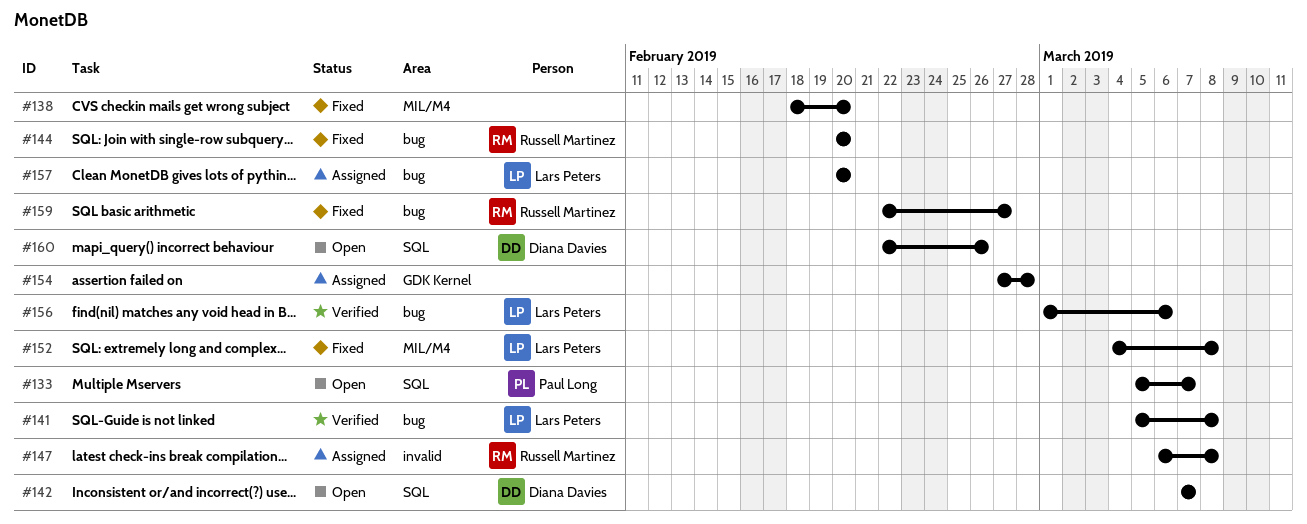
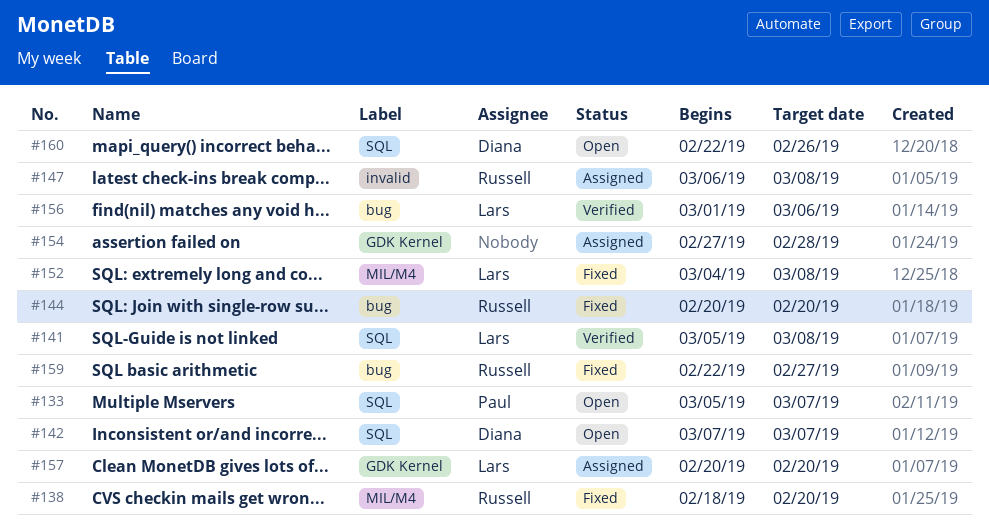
#138, owner: none -> Russell Martinez
#141, label: bug -> SQL
#157, label: bug -> GDK Kernel

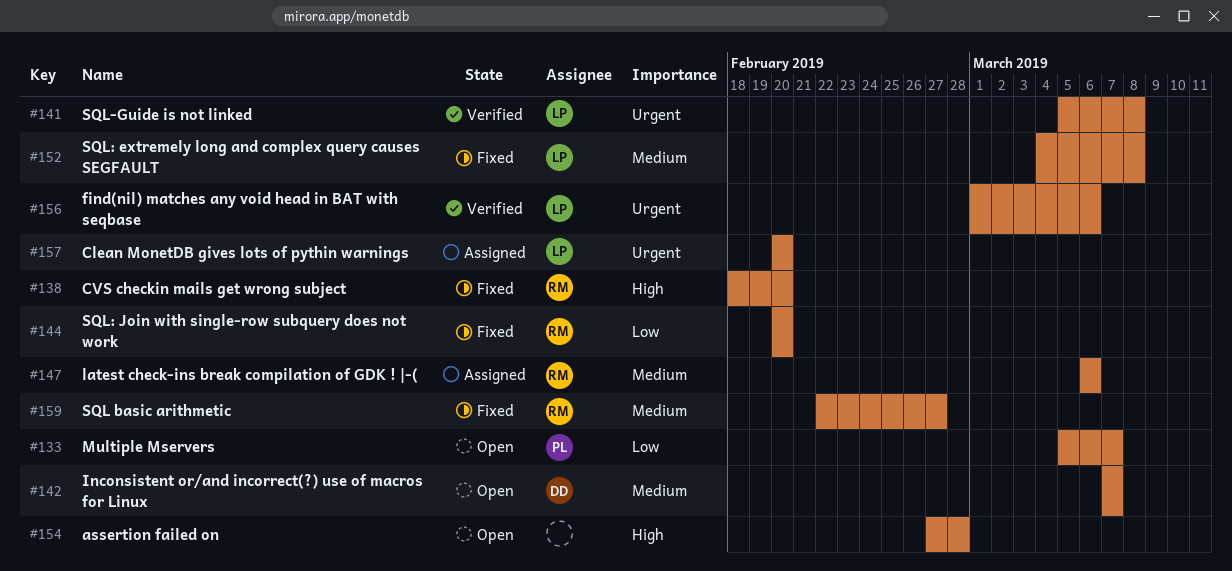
#147, due: Mar 8 -> Mar 6
#154, status: Assigned -> Open
#160: present -> none

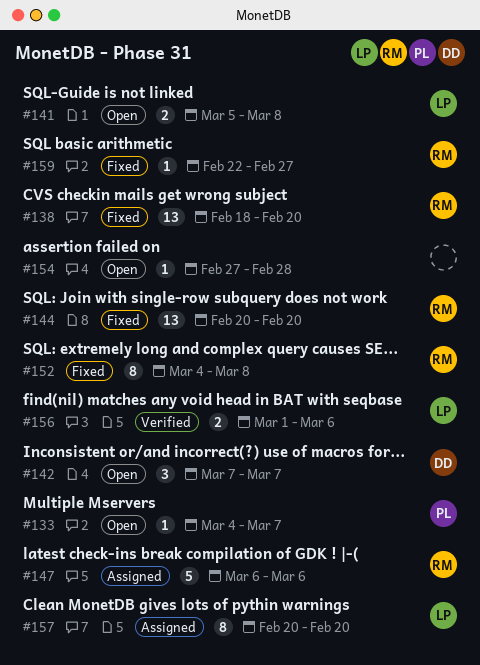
#133, start: Mar 5 -> Mar 4
#141, status: Verified -> Open
#152, owner: LP -> RM

